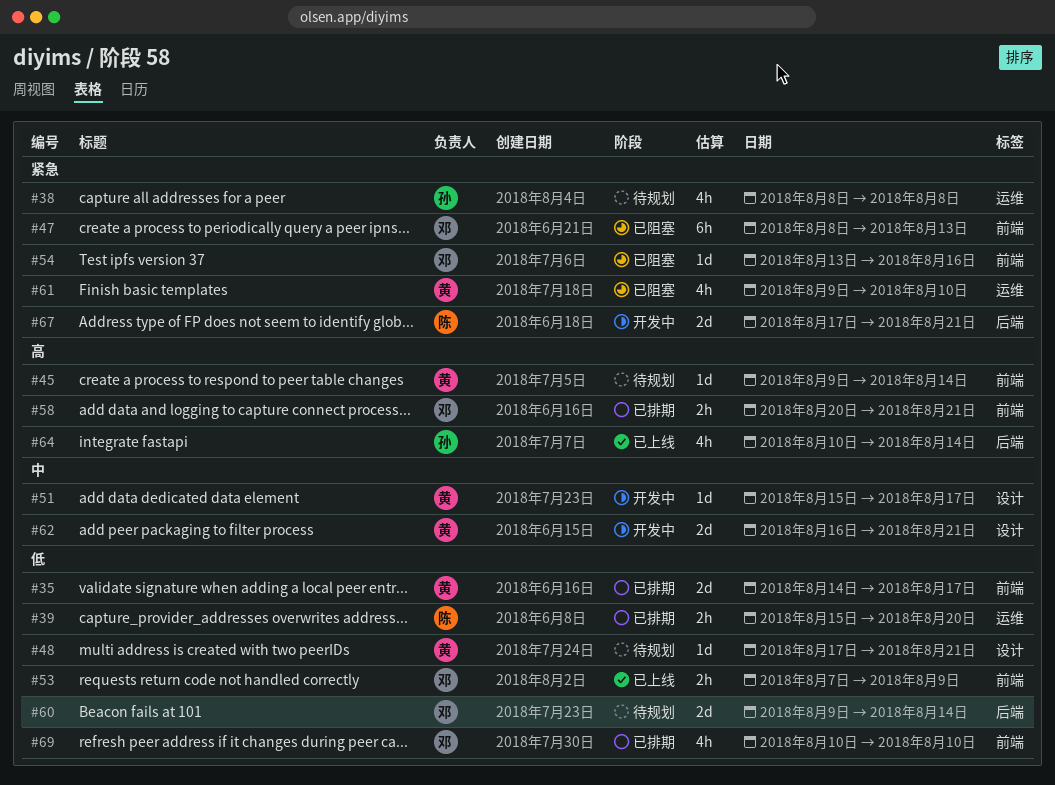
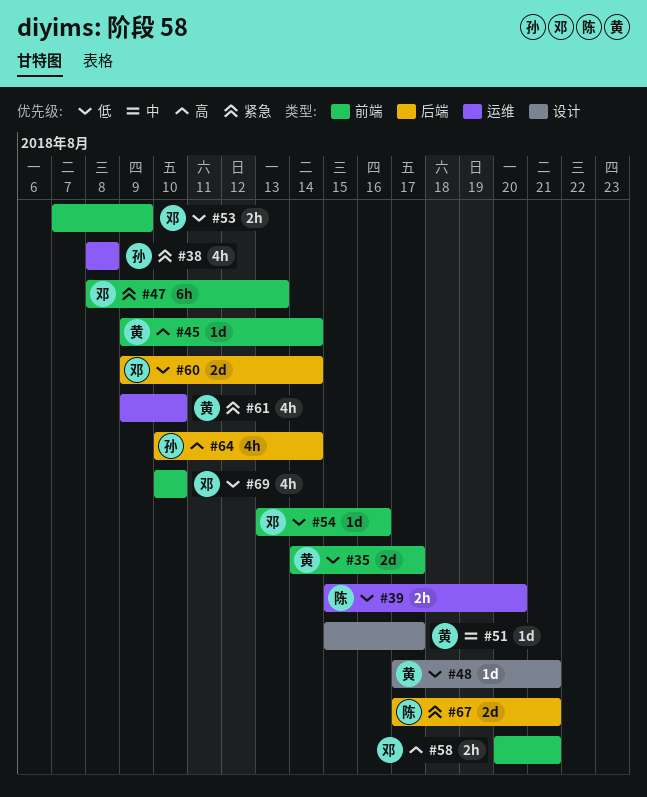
#54, priority: 紧急 -> 低
#62: present -> none

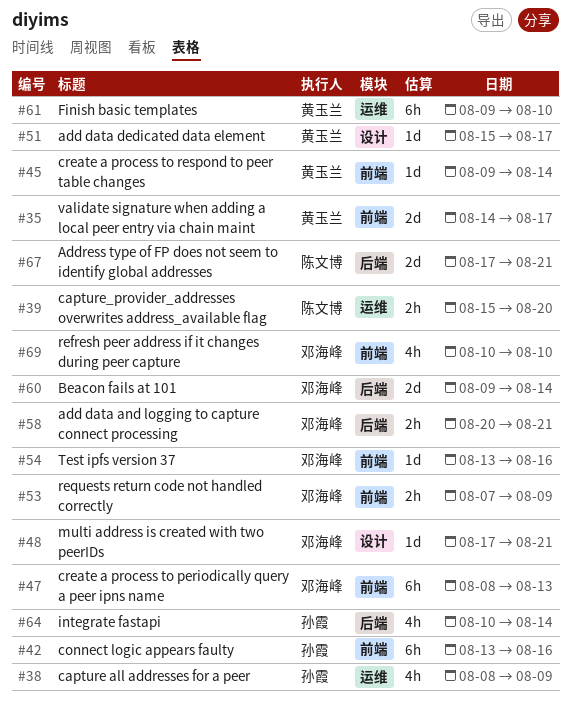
#38, due: Aug 8 -> Aug 9
#42: none -> present
#48, owner: 黄玉兰 -> 邓海峰
#58, label: 前端 -> 后端
#61, estimate: 4h -> 6h

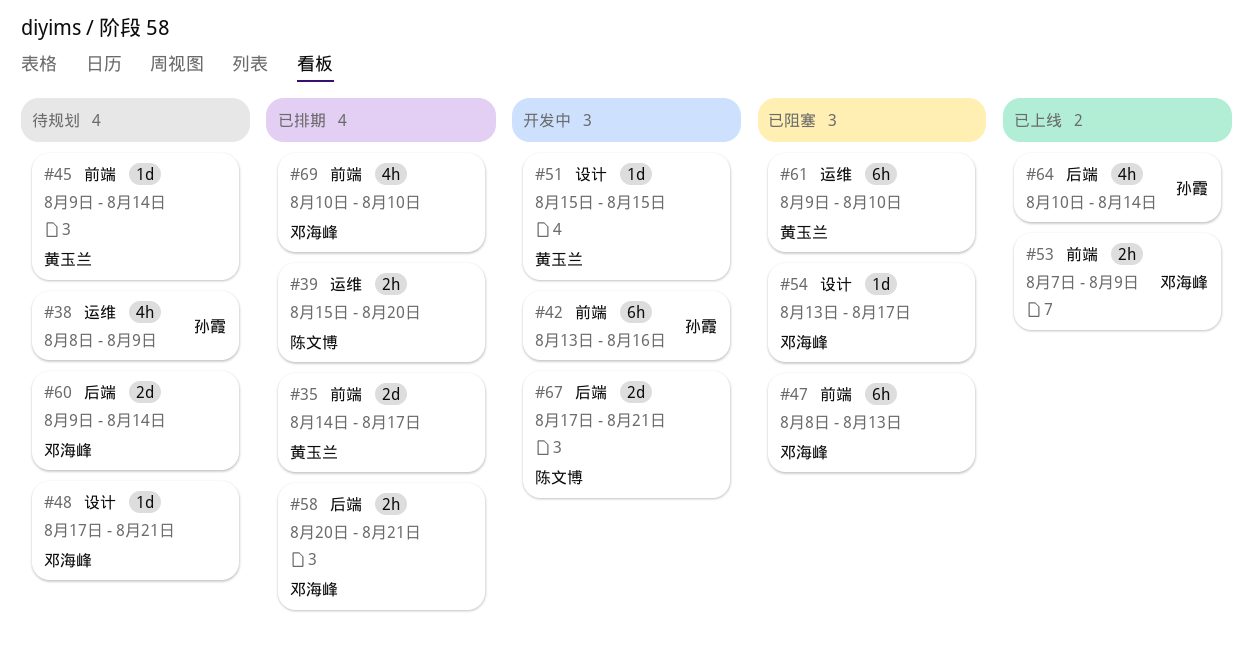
#51, due: Aug 17 -> Aug 15
#54, label: 前端 -> 设计
#54, due: Aug 16 -> Aug 17

